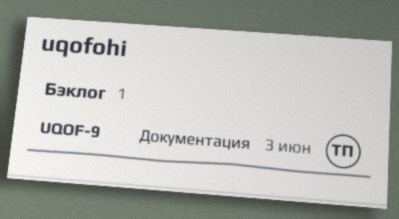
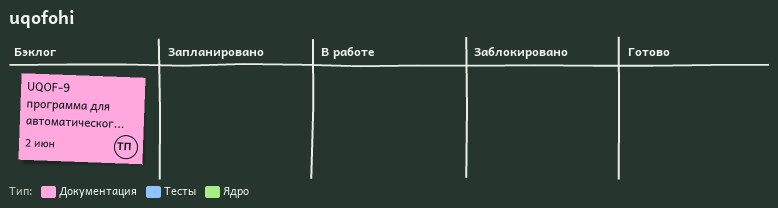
UQOF-9, due: Jun 3 -> Jun 2

